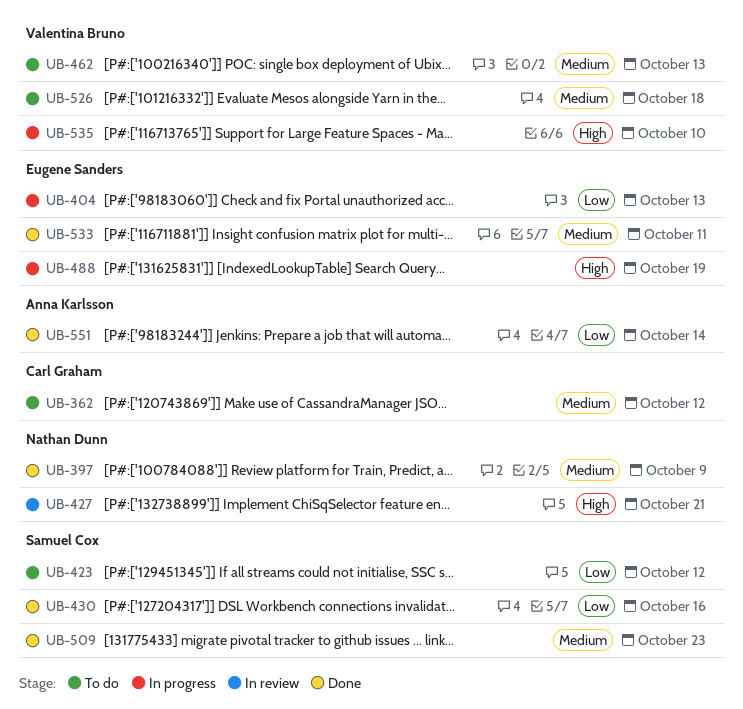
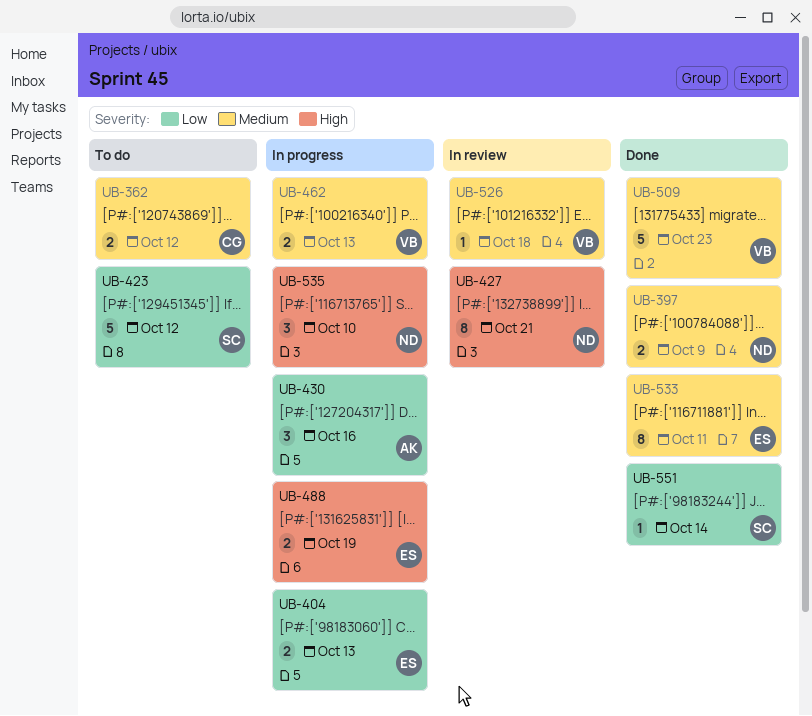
UB-430, status: Done -> In progress
UB-430, owner: Samuel Cox -> Anna Karlsson
UB-462, status: To do -> In progress
UB-509, owner: Samuel Cox -> Valentina Bruno
UB-526, status: To do -> In review
UB-535, owner: Valentina Bruno -> Nathan Dunn
UB-551, owner: Anna Karlsson -> Samuel Cox

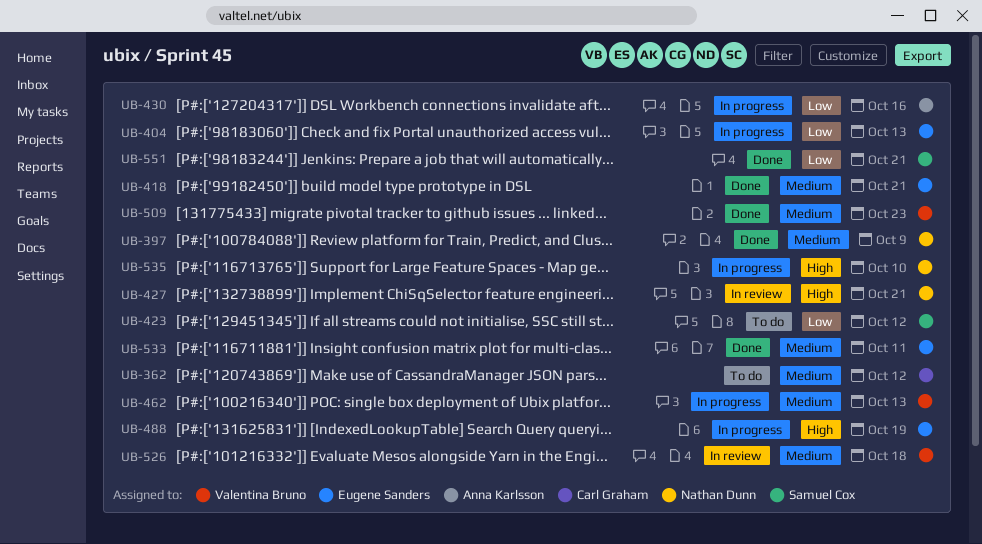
UB-418: none -> present
UB-551, due: Oct 14 -> Oct 21

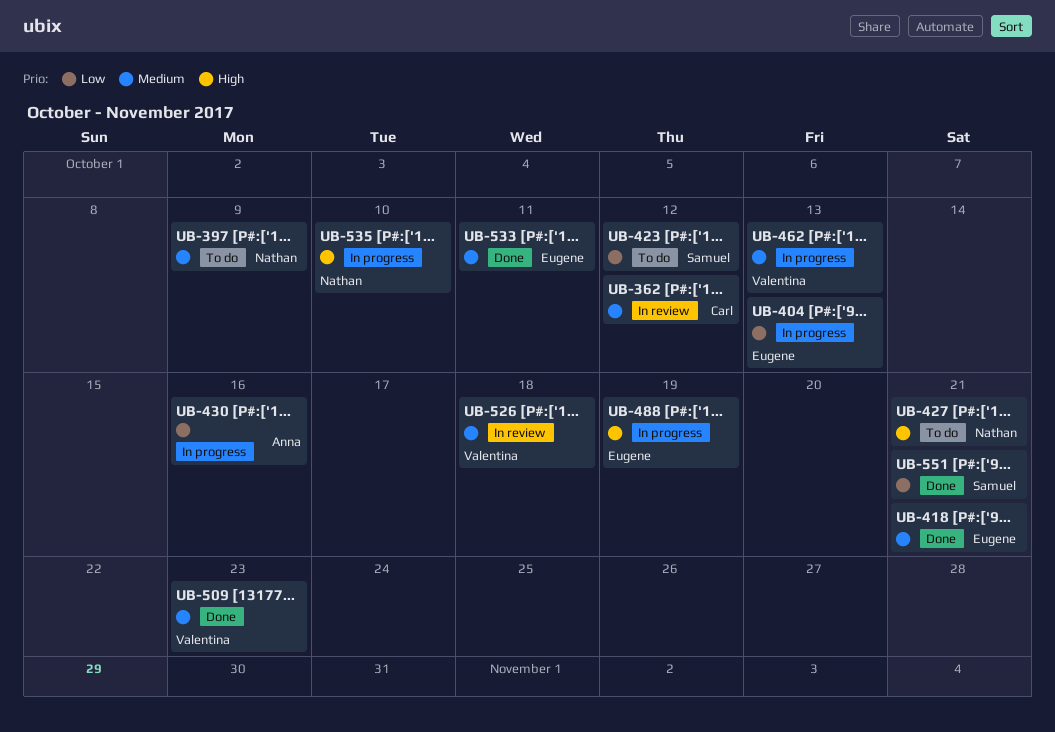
UB-362, status: To do -> In review
UB-397, status: Done -> To do
UB-427, status: In review -> To do

